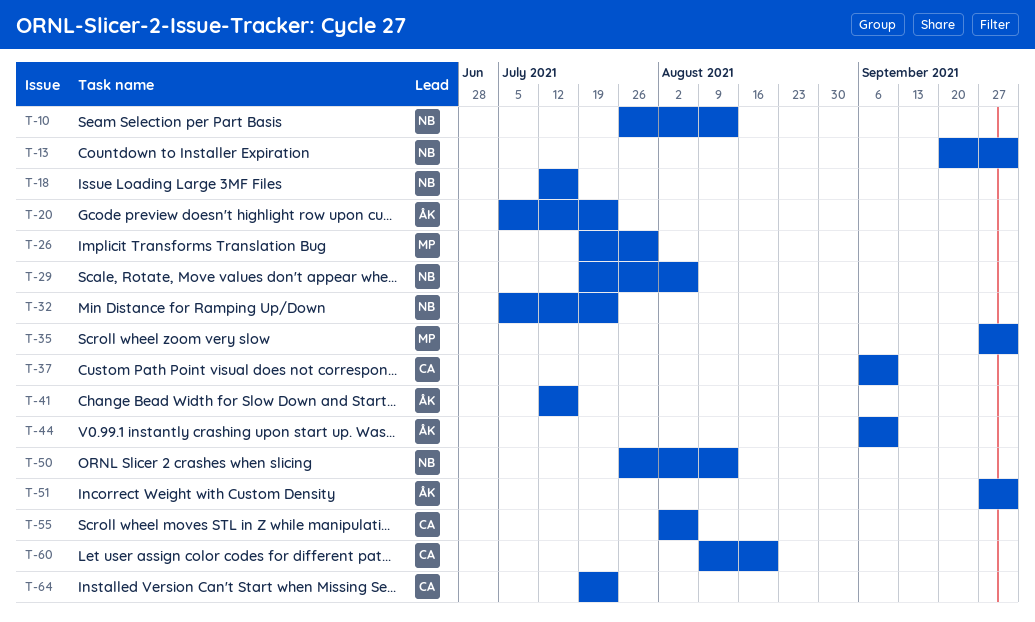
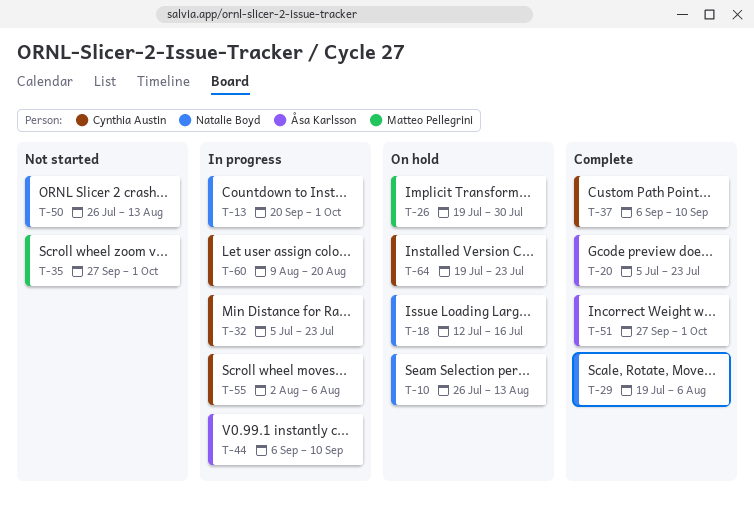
T-32, owner: Natalie Boyd -> Cynthia Austin
T-41: present -> none

